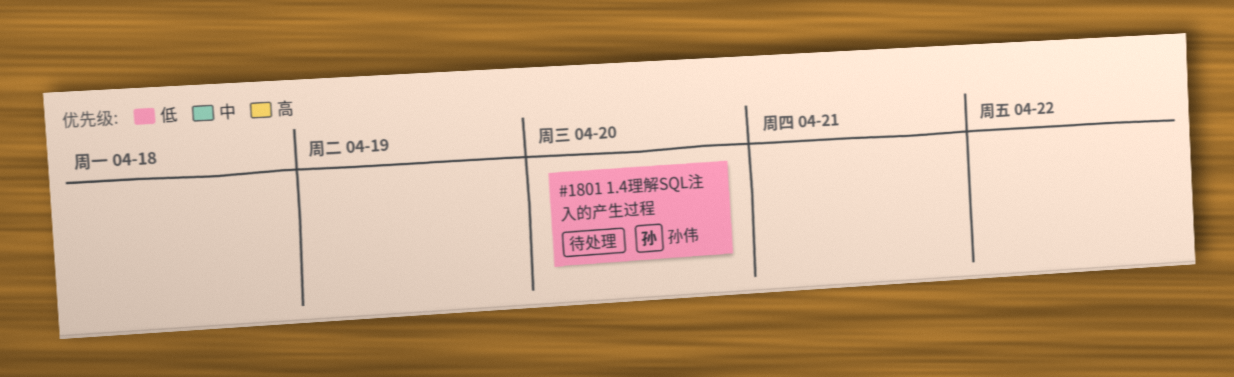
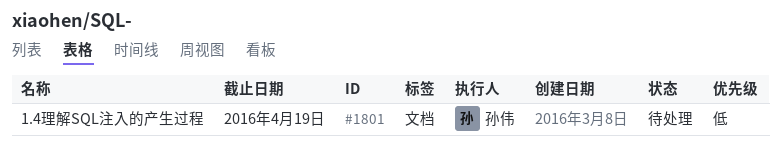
#1801, due: Apr 20 -> Apr 19

